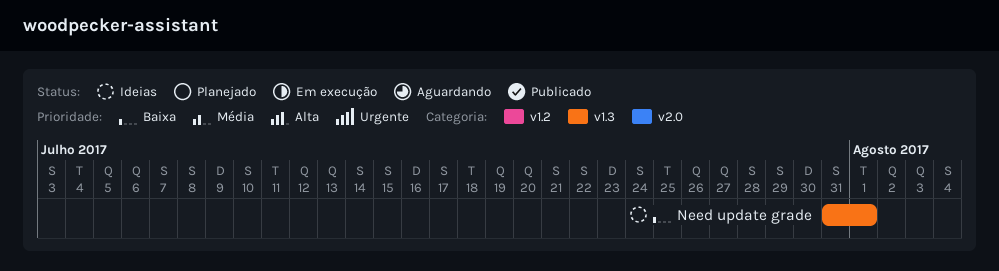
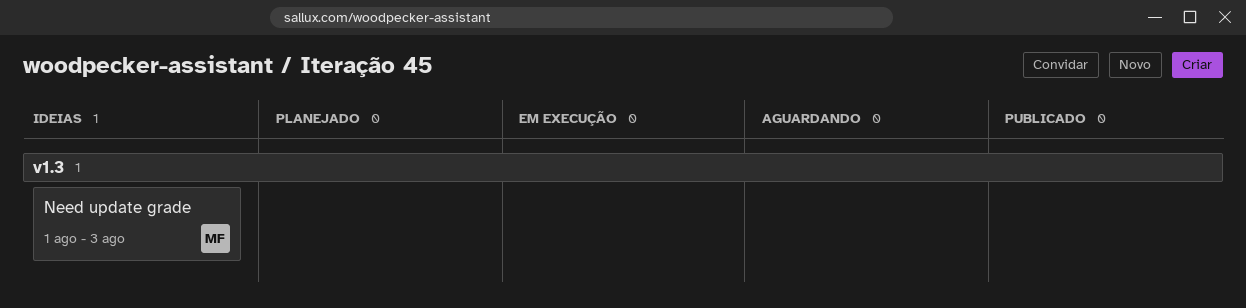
Need update grade, start: Jul 31 -> Aug 1
Need update grade, due: Aug 1 -> Aug 3

